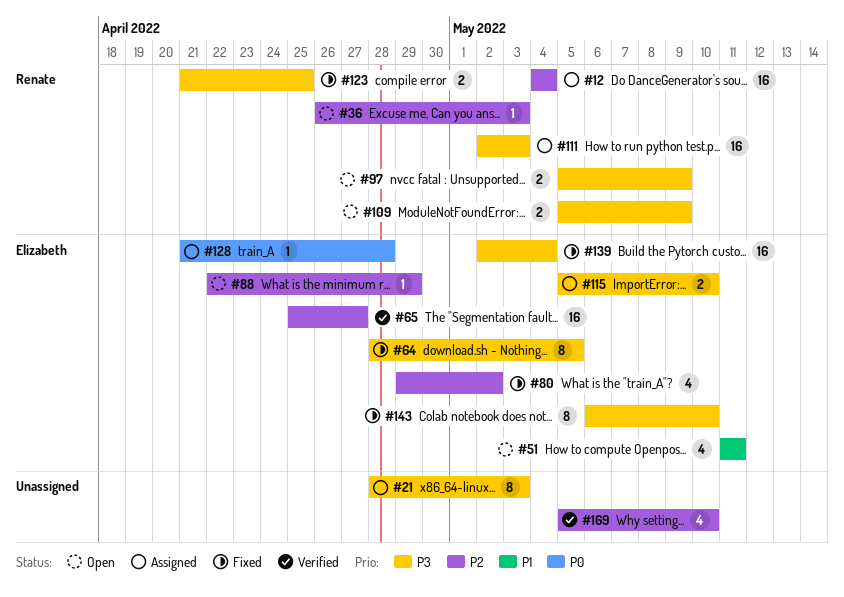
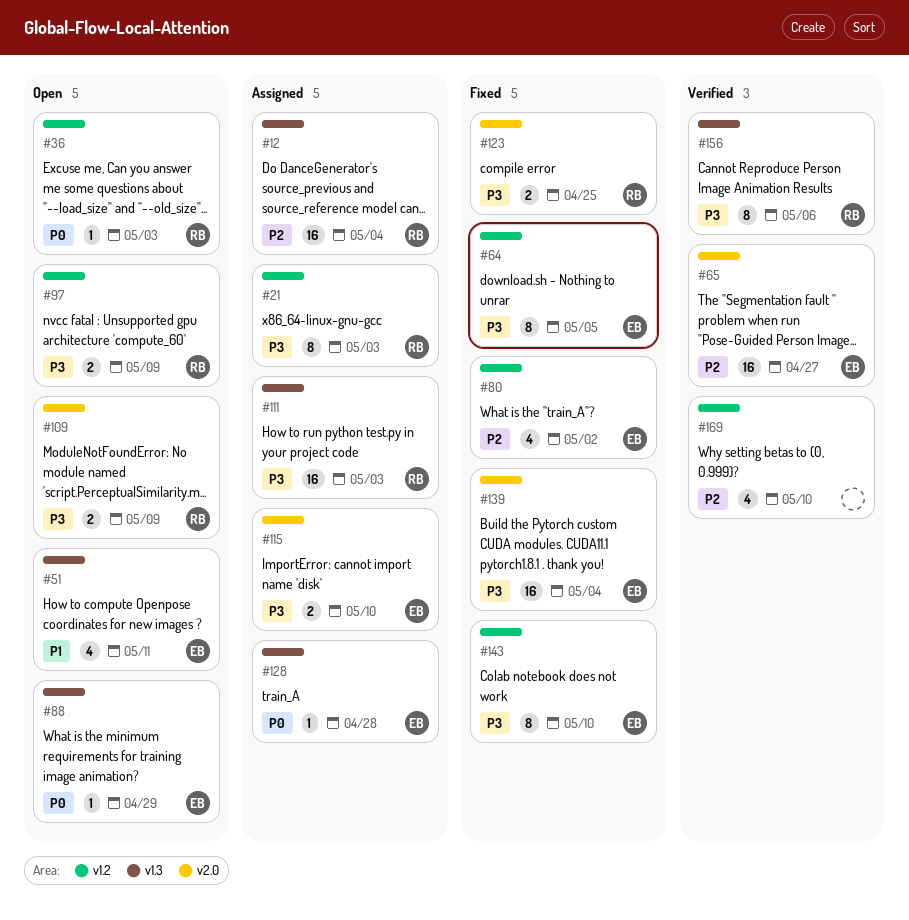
#21, owner: none -> Renate
#36, priority: P2 -> P0
#88, priority: P2 -> P0
#156: none -> present

